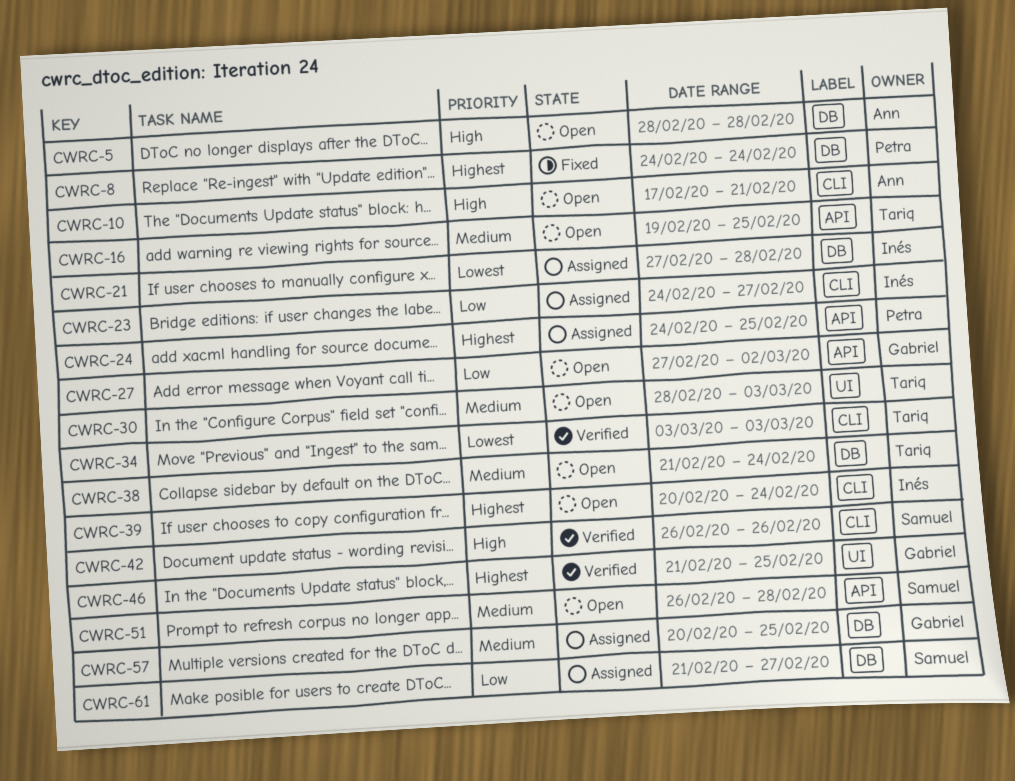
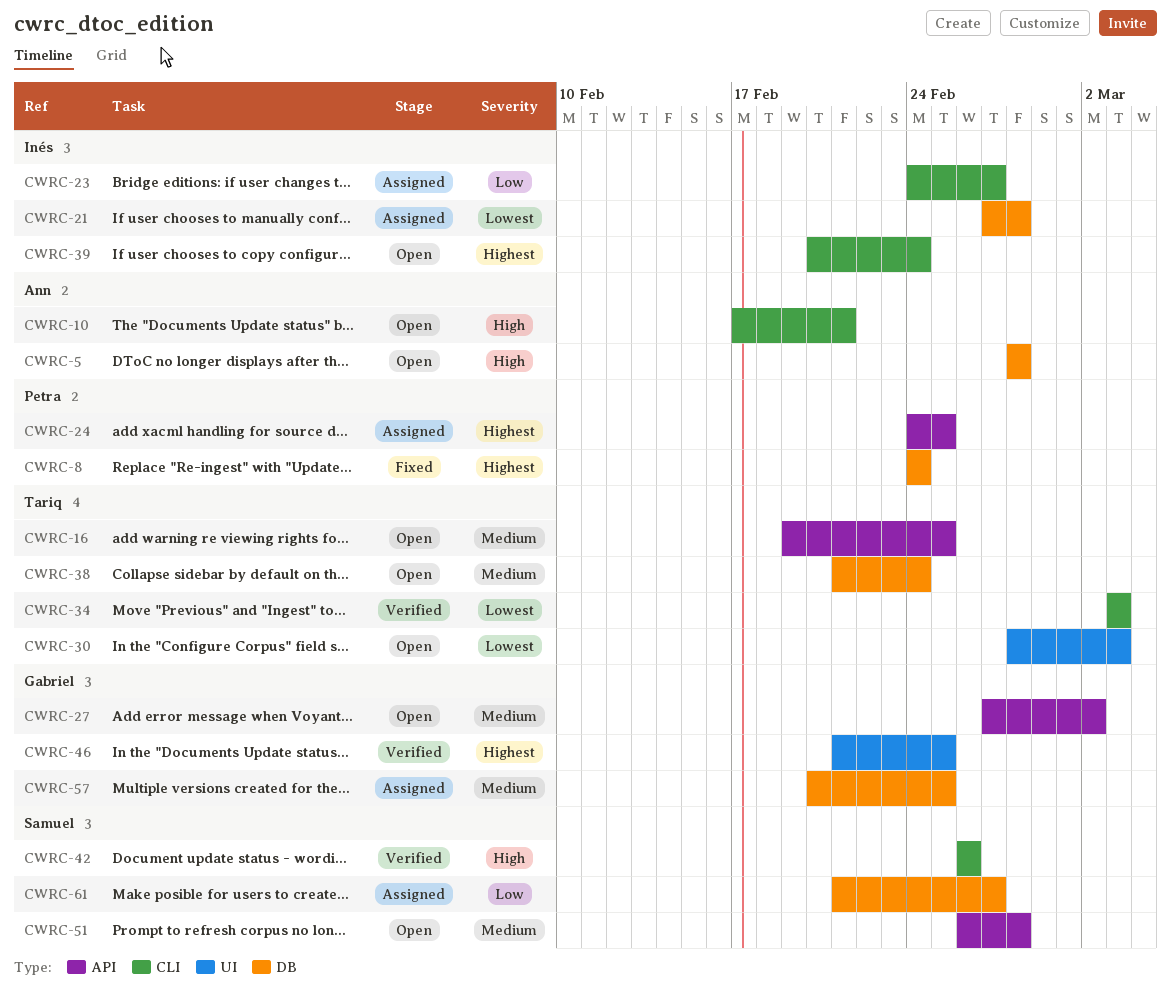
CWRC-27, priority: Low -> Medium
CWRC-30, priority: Medium -> Lowest

